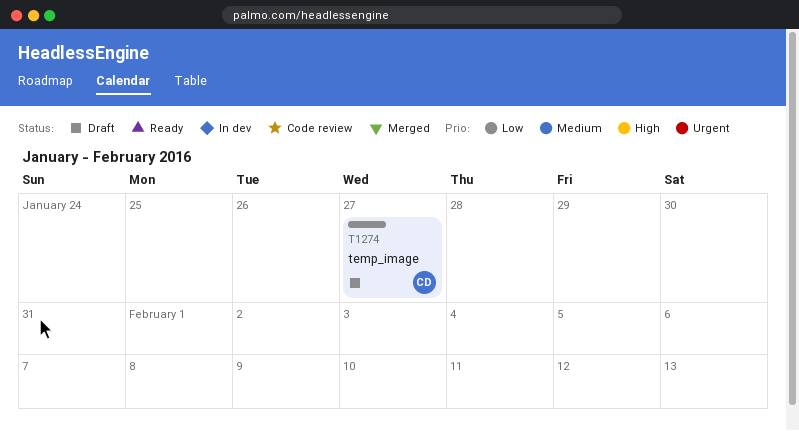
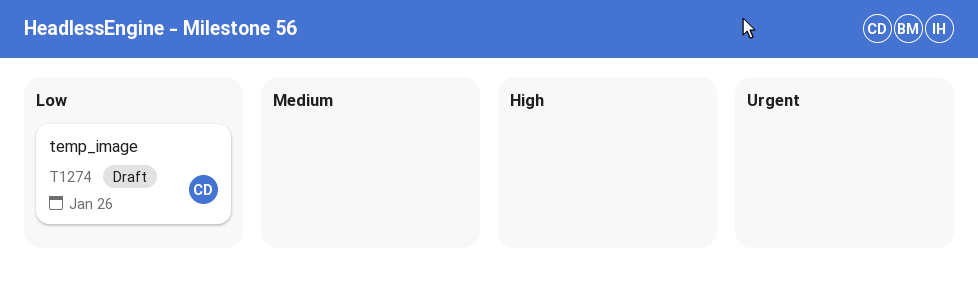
T1274, due: Jan 27 -> Jan 26

